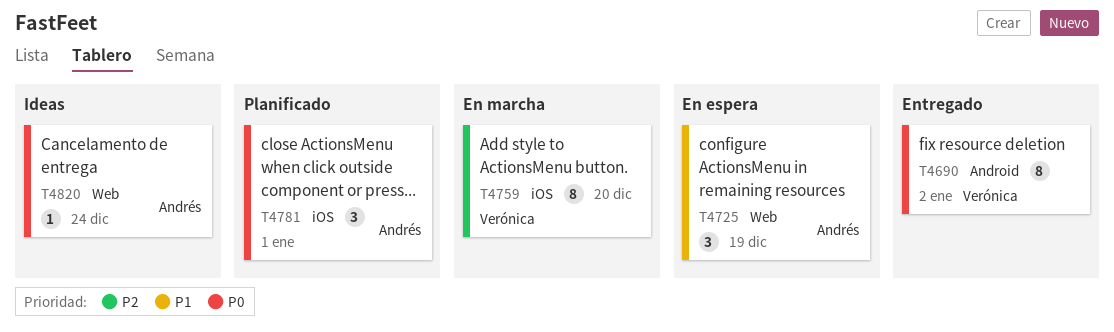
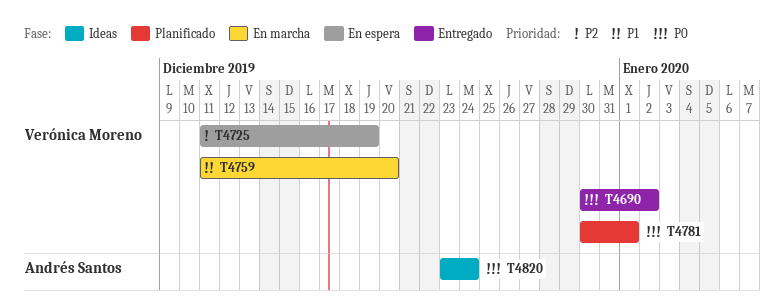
T4725, owner: Andrés Santos -> Verónica Moreno
T4725, priority: P1 -> P2
T4759, priority: P2 -> P1
T4781, owner: Andrés Santos -> Verónica Moreno

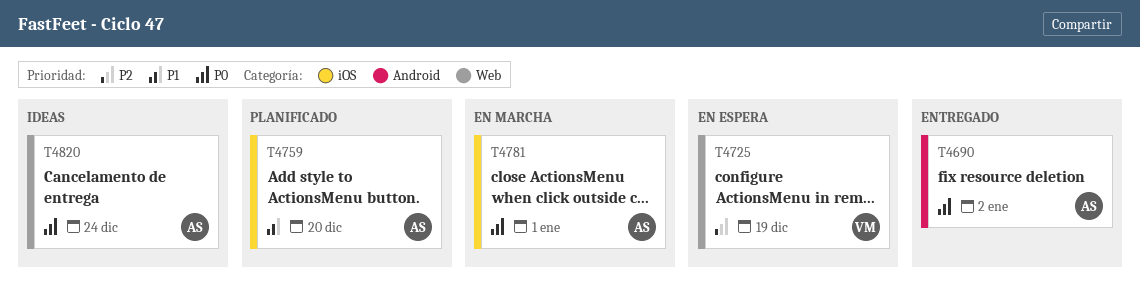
T4690, owner: Verónica Moreno -> Andrés Santos
T4759, status: En marcha -> Planificado
T4759, owner: Verónica Moreno -> Andrés Santos
T4781, status: Planificado -> En marcha
T4781, owner: Verónica Moreno -> Andrés Santos

